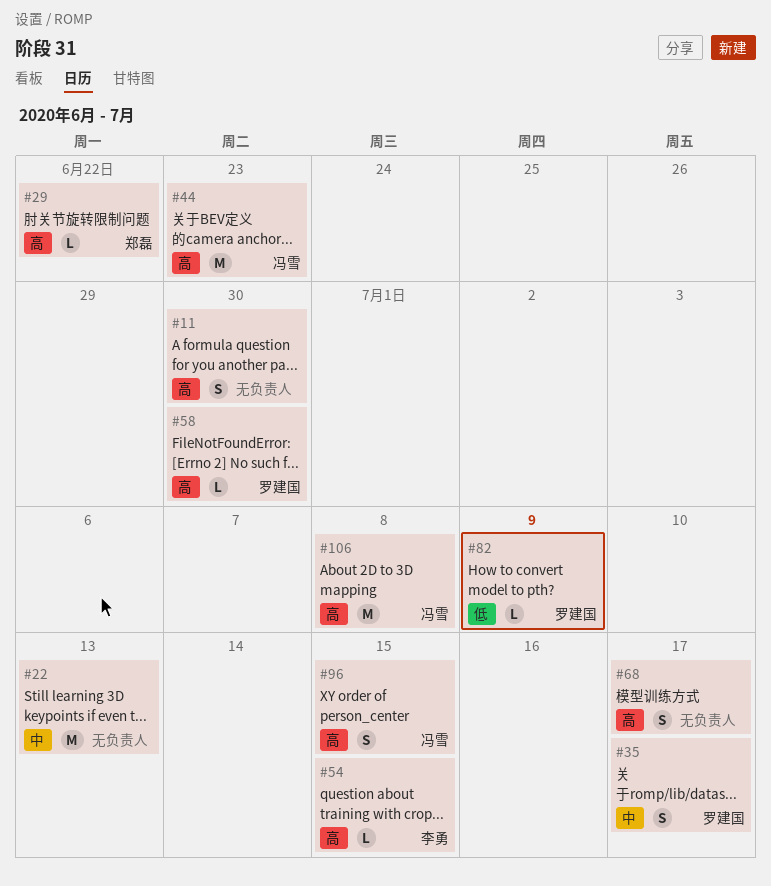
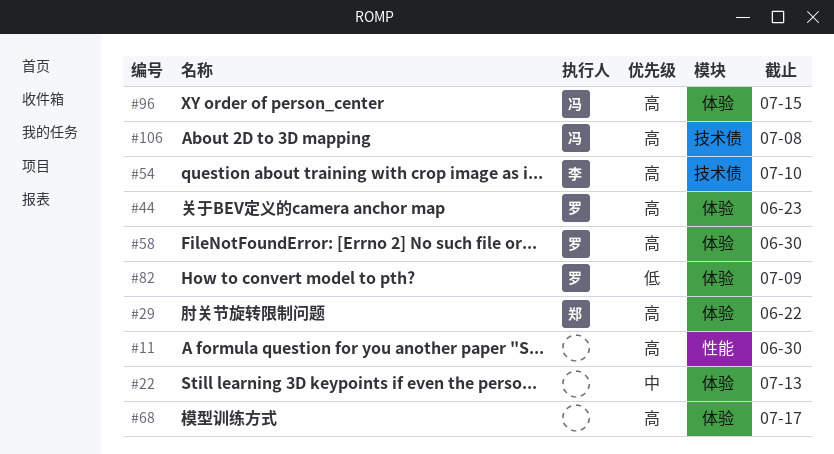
#35: present -> none
#44, owner: 冯雪 -> 罗建国
#54, due: Jul 15 -> Jul 10

